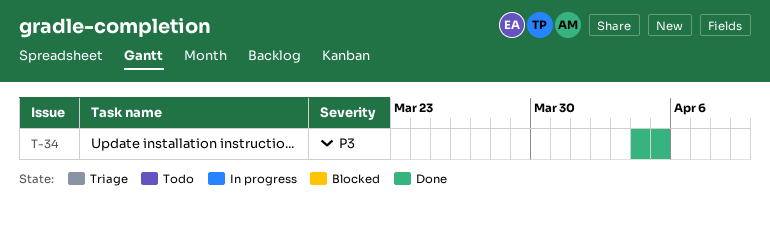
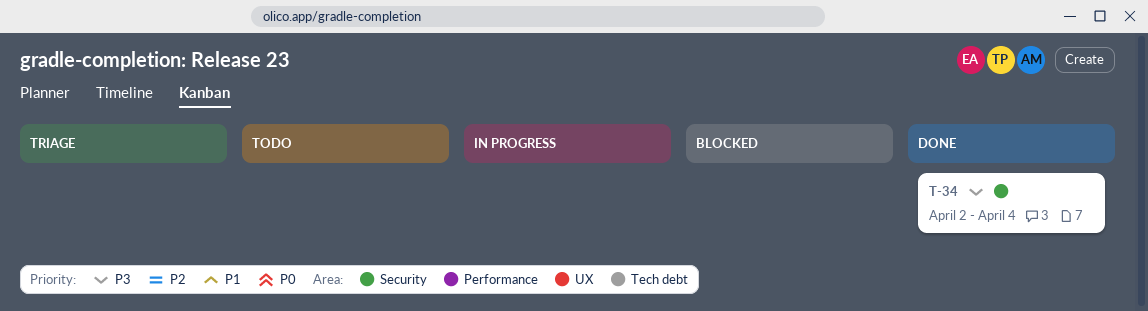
T-34, start: Apr 4 -> Apr 2
T-34, due: Apr 5 -> Apr 4

